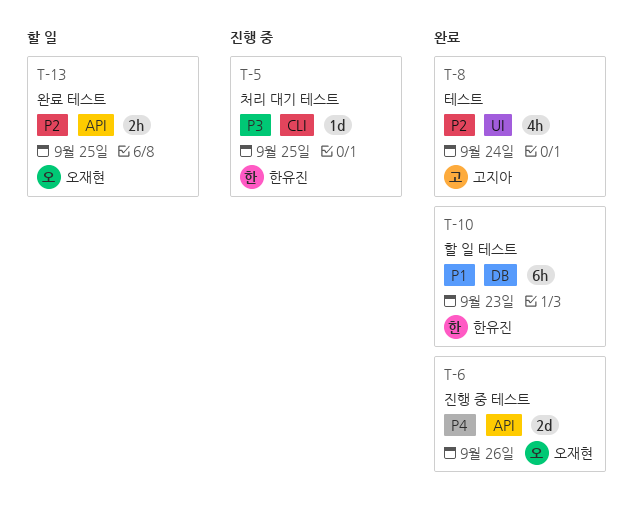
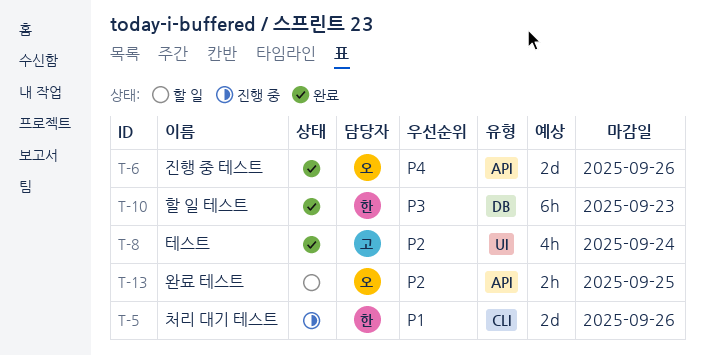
T-5, priority: P3 -> P1
T-5, estimate: 1d -> 2d
T-5, due: Sep 25 -> Sep 26
T-10, priority: P1 -> P3

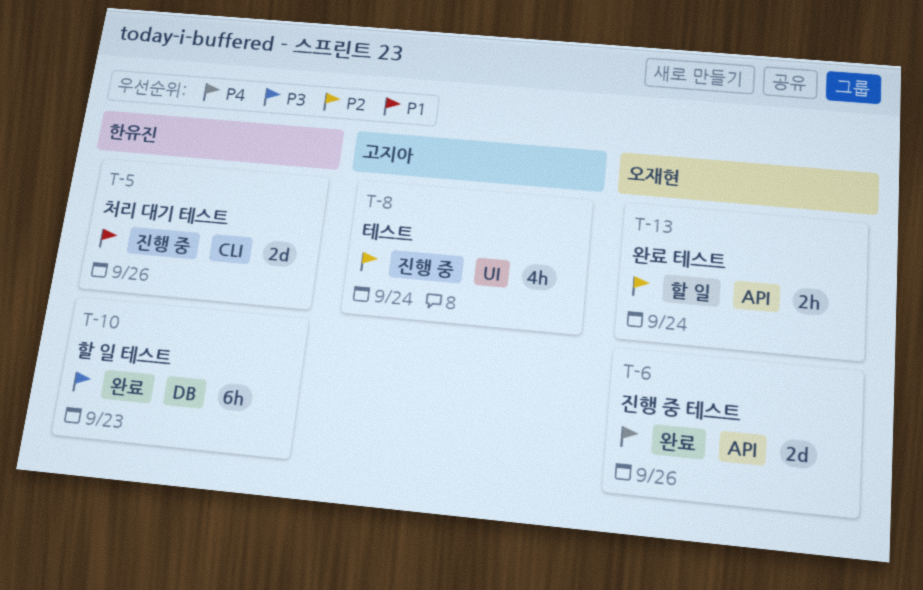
T-8, status: 완료 -> 진행 중
T-13, due: Sep 25 -> Sep 24

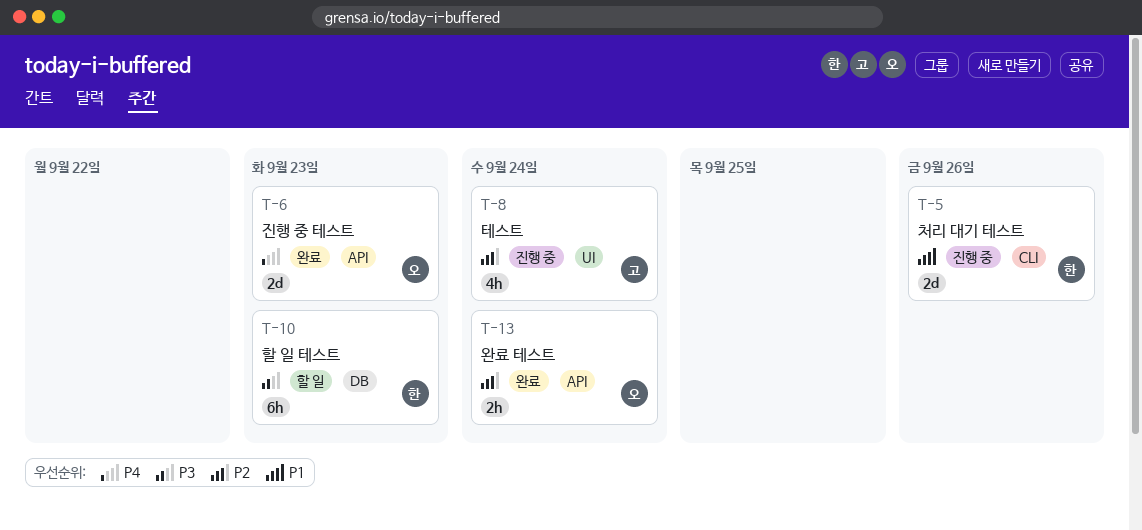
T-6, due: Sep 26 -> Sep 23
T-10, status: 완료 -> 할 일
T-13, status: 할 일 -> 완료

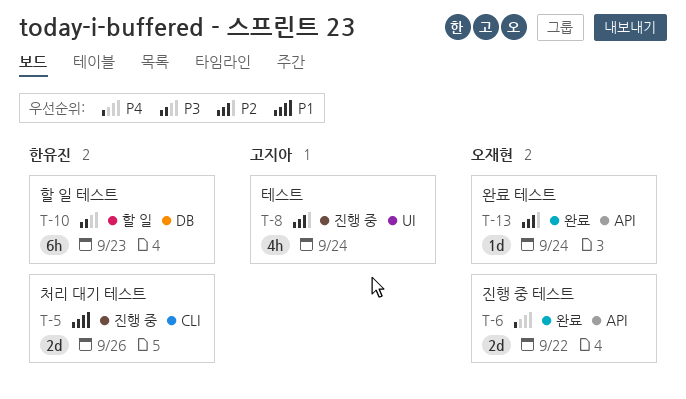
T-6, due: Sep 23 -> Sep 22
T-13, estimate: 2h -> 1d

